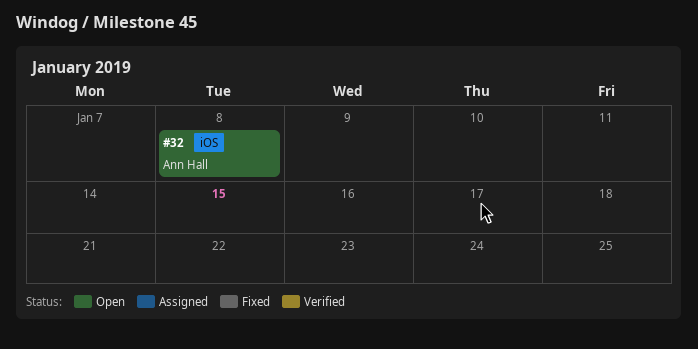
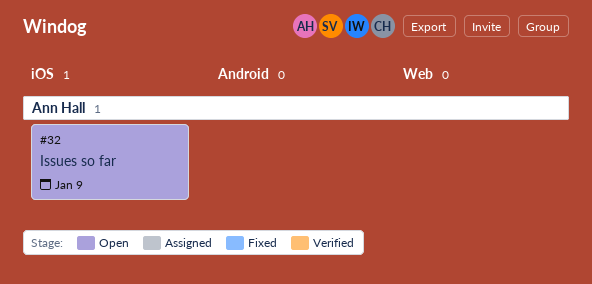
#32, due: Jan 8 -> Jan 9

